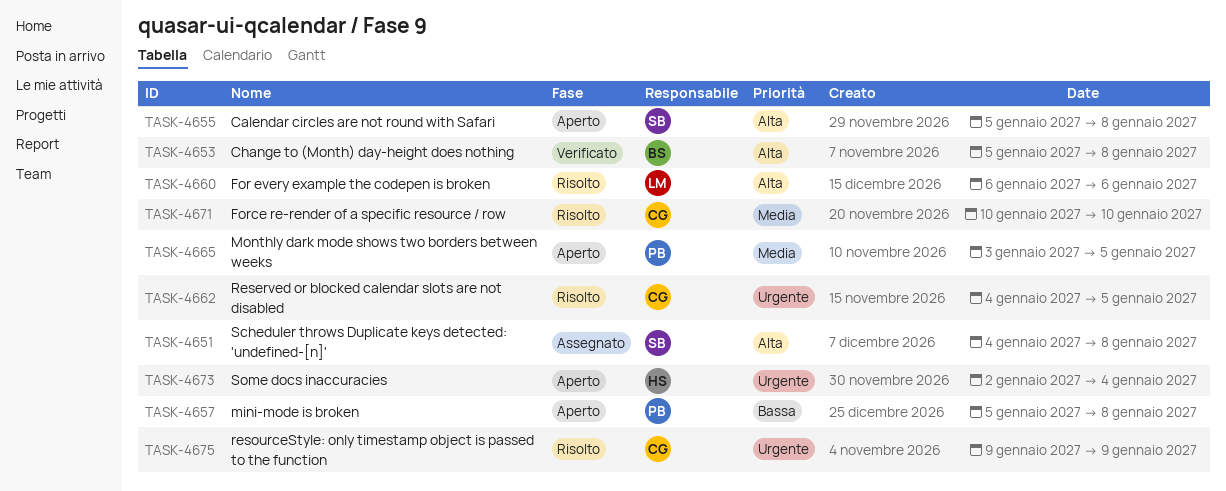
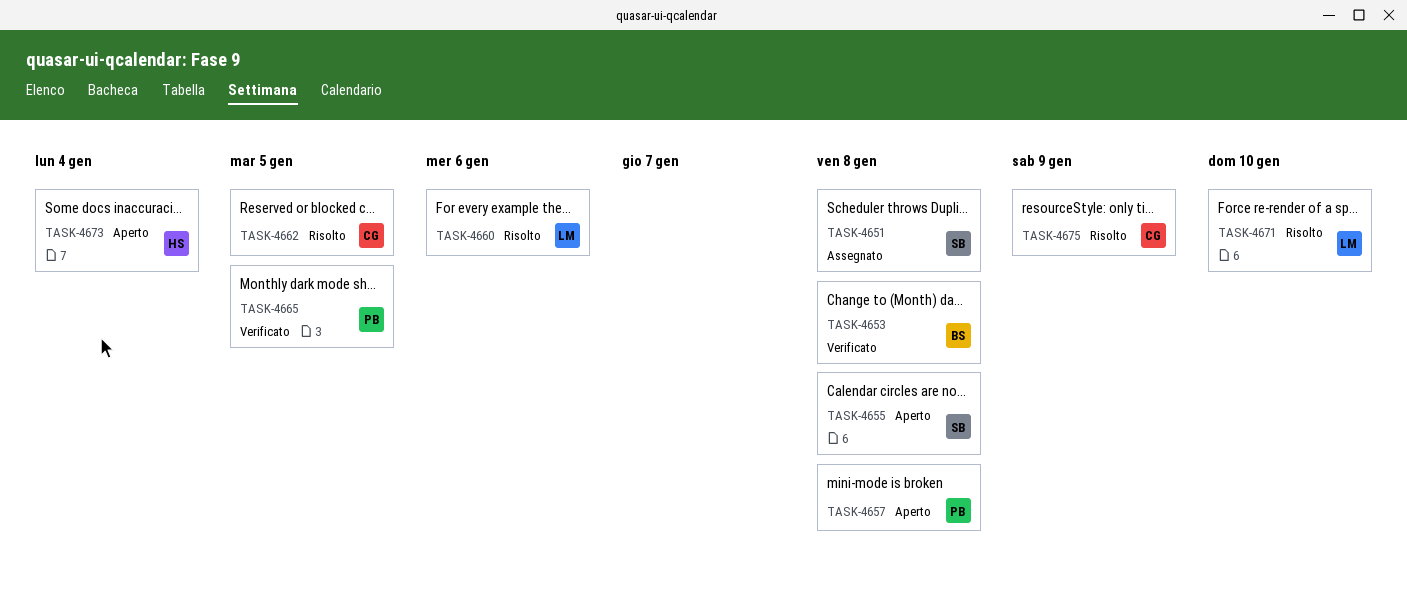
TASK-4665, status: Aperto -> Verificato
TASK-4671, owner: CG -> LM

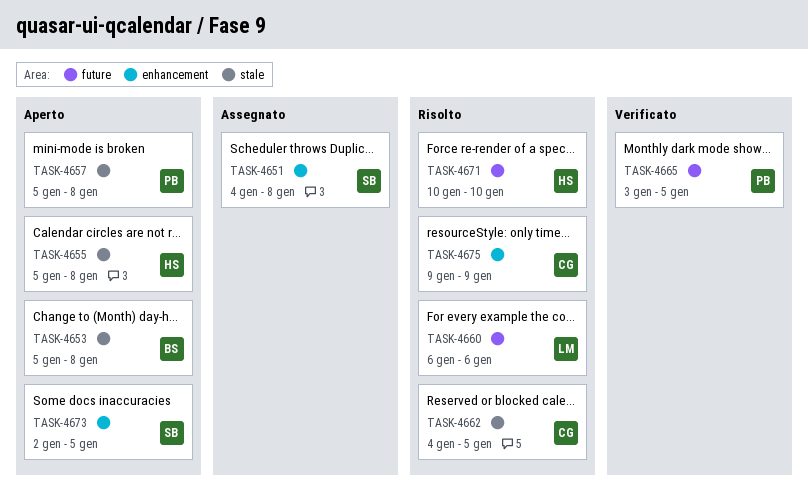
TASK-4653, status: Verificato -> Aperto
TASK-4655, owner: SB -> HS
TASK-4671, owner: LM -> HS
TASK-4673, owner: HS -> SB
TASK-4673, due: Jan 4 -> Jan 5

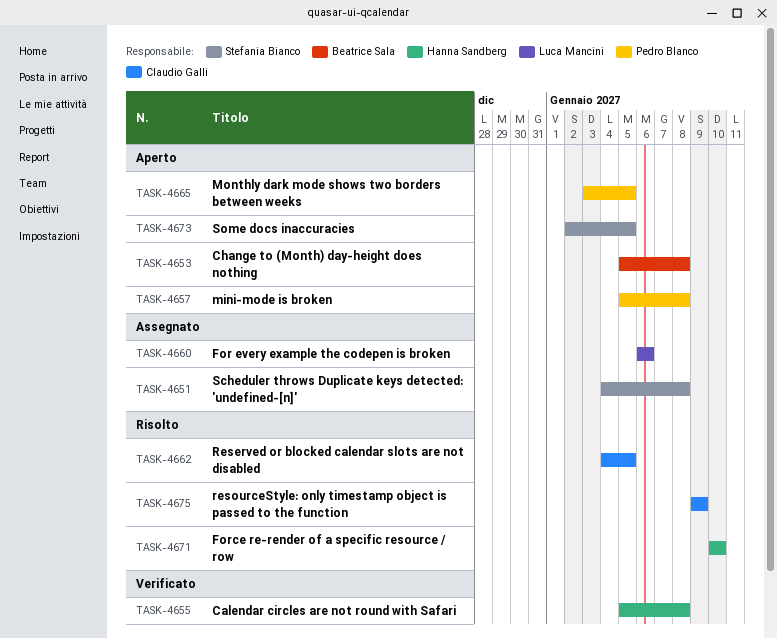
TASK-4655, status: Aperto -> Verificato
TASK-4660, status: Risolto -> Assegnato
TASK-4665, status: Verificato -> Aperto

